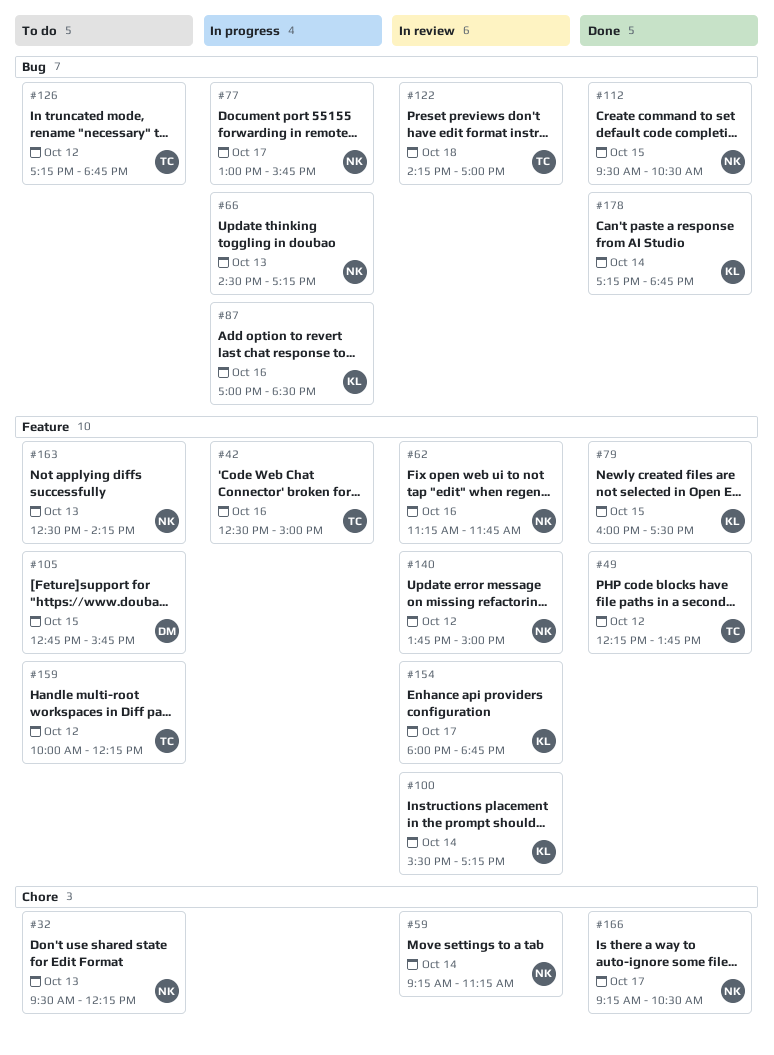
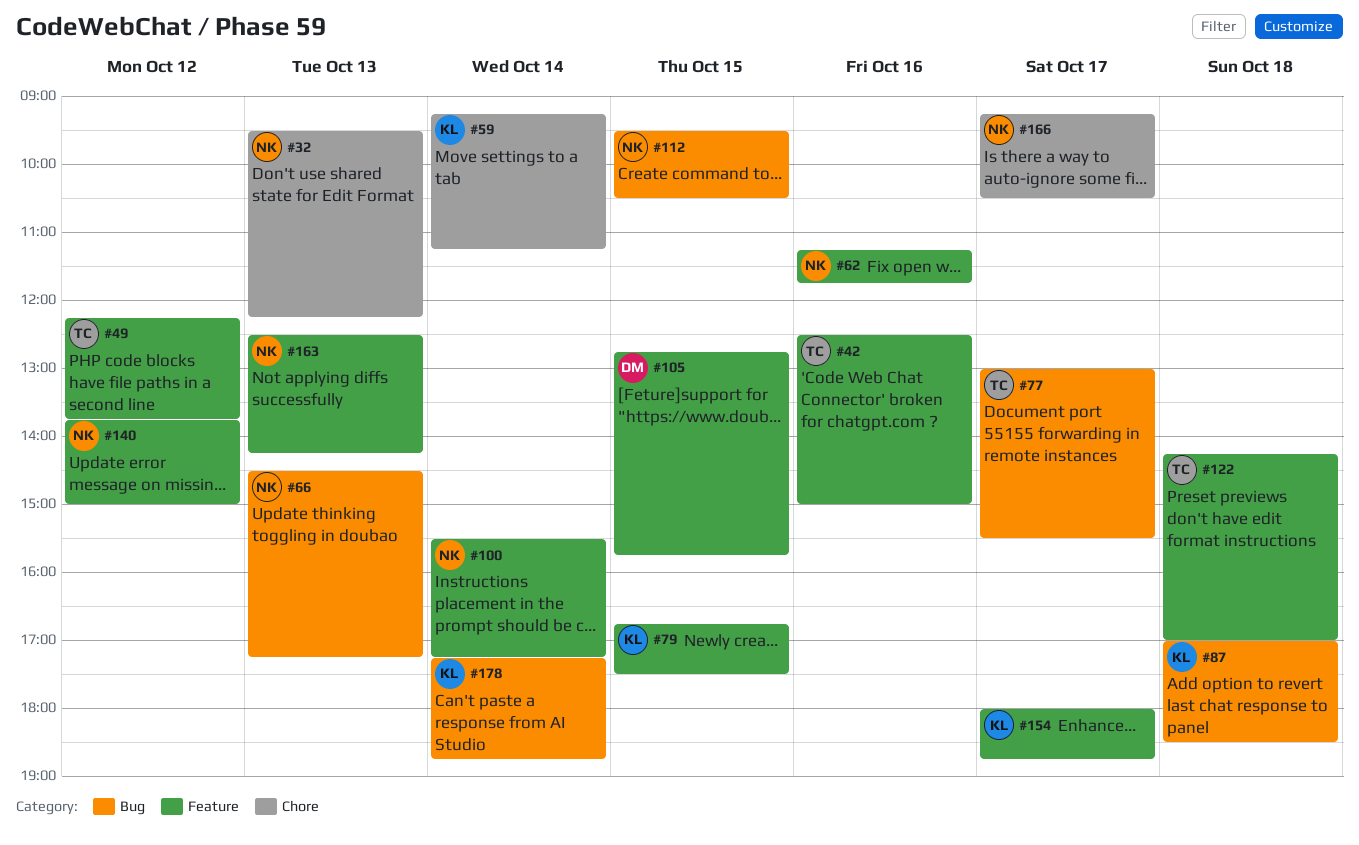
#59, owner: NK -> KL
#77, owner: NK -> TC
#77, ends: 15:45 -> 15:30
#79, begins: 16:00 -> 16:45
#87, day: Oct 16 -> Oct 18
#100, owner: KL -> NK
#122, label: Bug -> Feature
#126: present -> none
#159: present -> none

